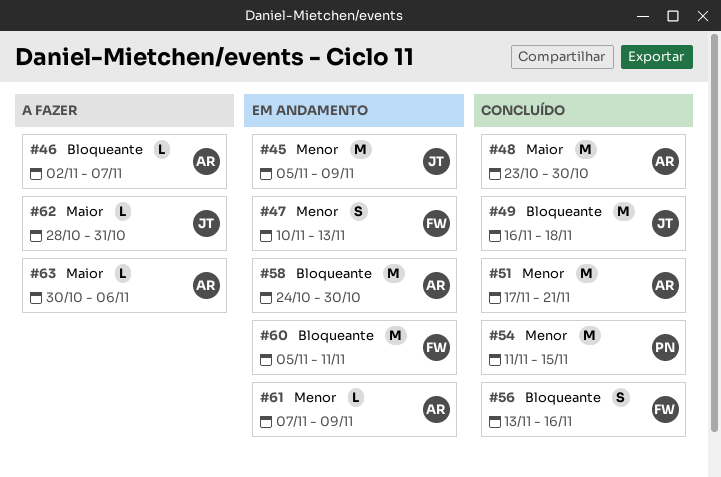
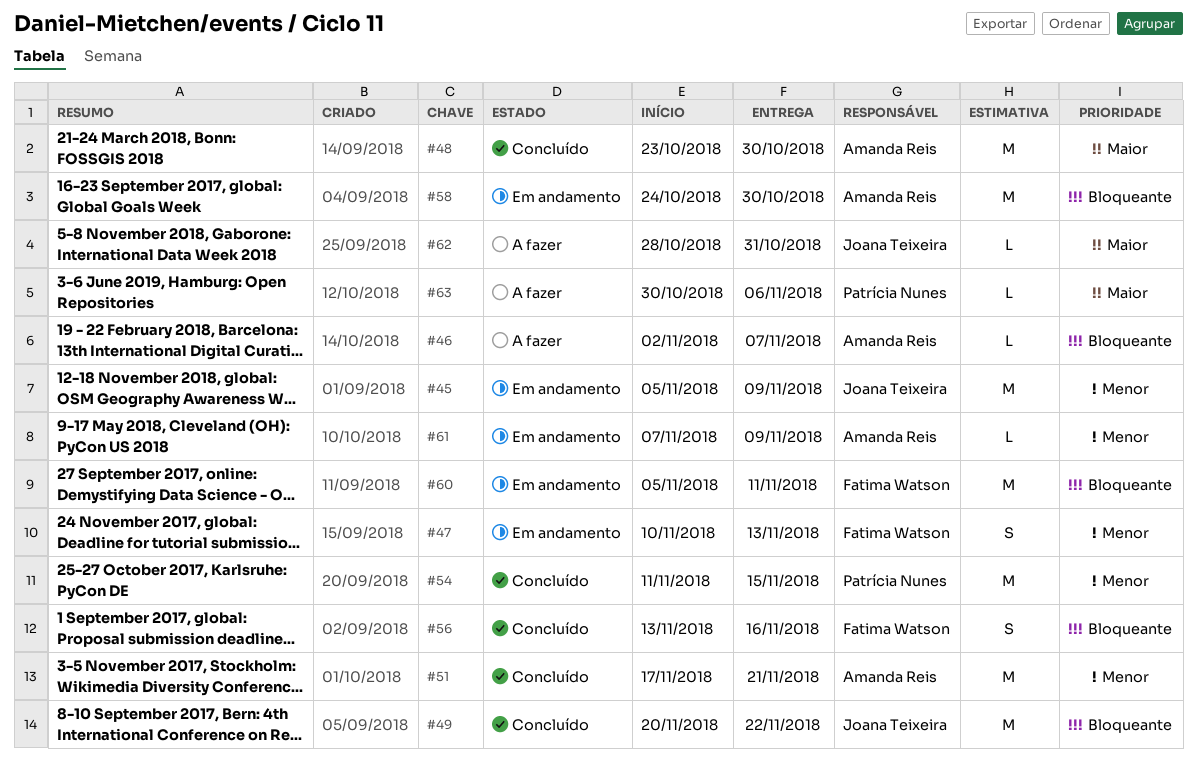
#49, start: Nov 16 -> Nov 20
#49, due: Nov 18 -> Nov 22
#63, owner: Amanda Reis -> Patrícia Nunes

